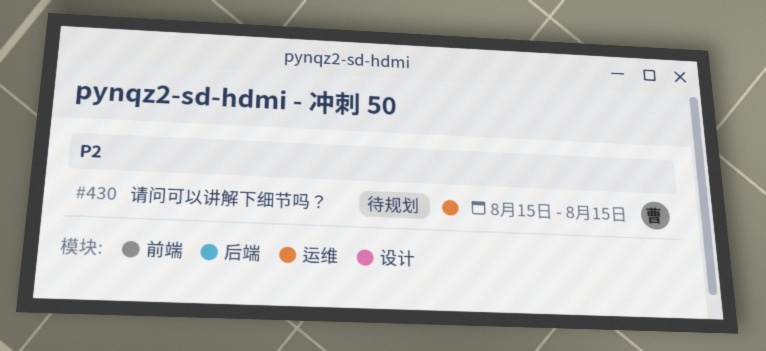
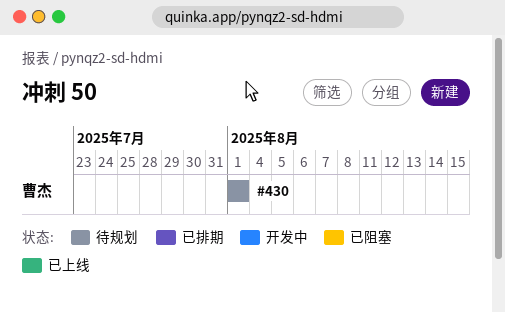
#430, start: Aug 15 -> Aug 1
#430, due: Aug 15 -> Aug 1

